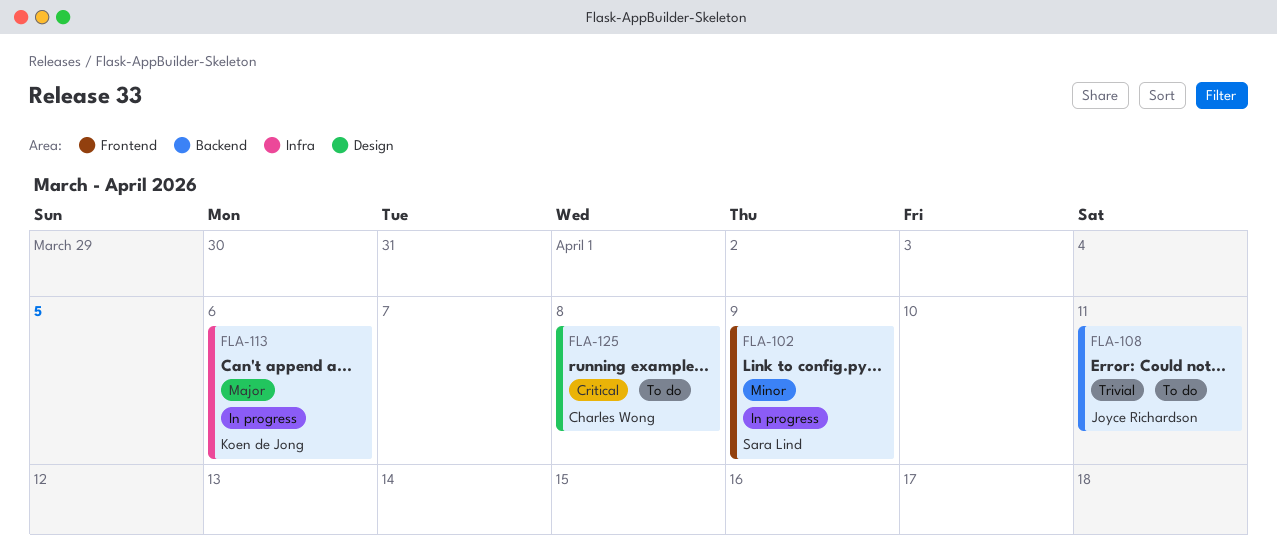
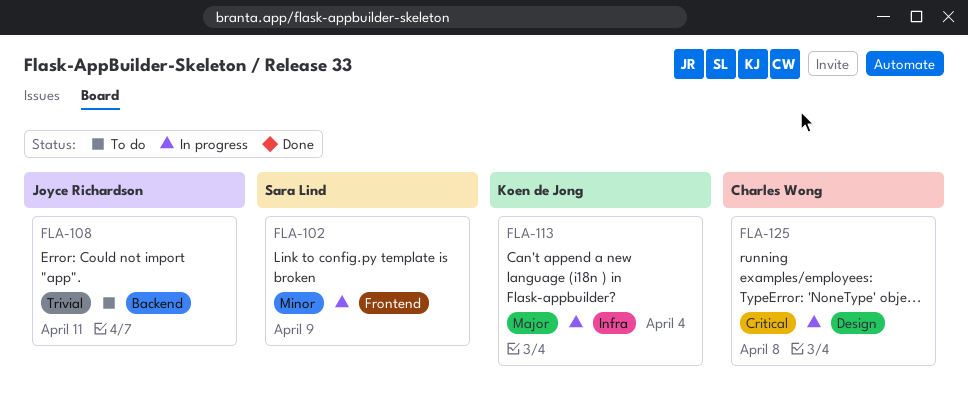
FLA-113, due: Apr 6 -> Apr 4
FLA-125, status: To do -> In progress

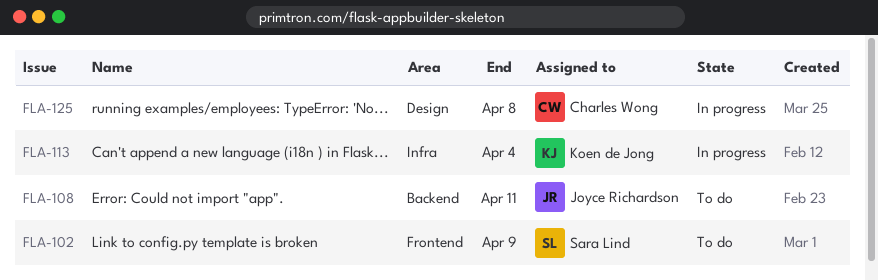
FLA-102, status: In progress -> To do

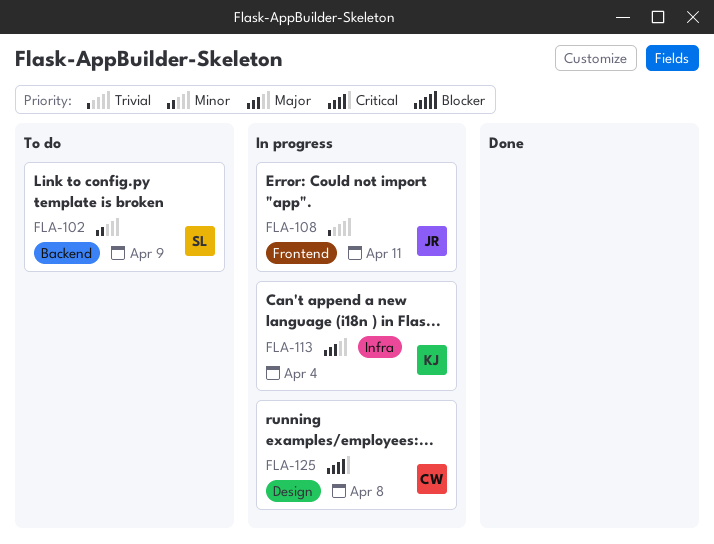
FLA-102, label: Frontend -> Backend
FLA-108, status: To do -> In progress
FLA-108, label: Backend -> Frontend

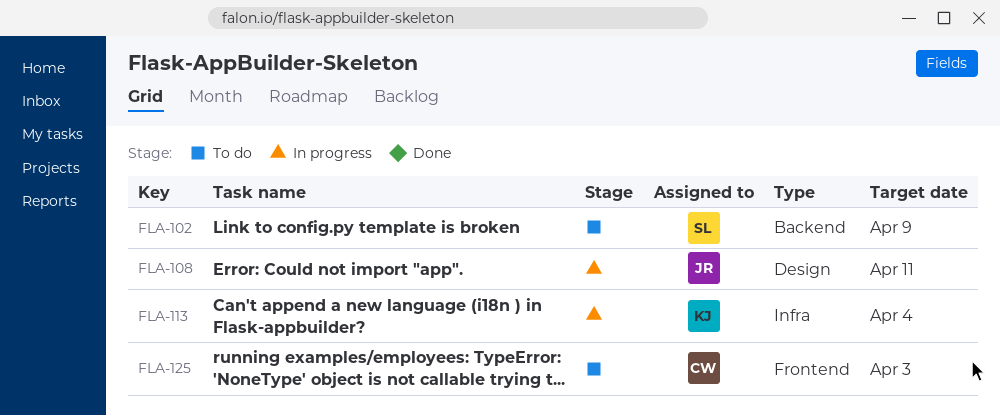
FLA-108, label: Frontend -> Design
FLA-125, status: In progress -> To do
FLA-125, label: Design -> Frontend
FLA-125, due: Apr 8 -> Apr 3

